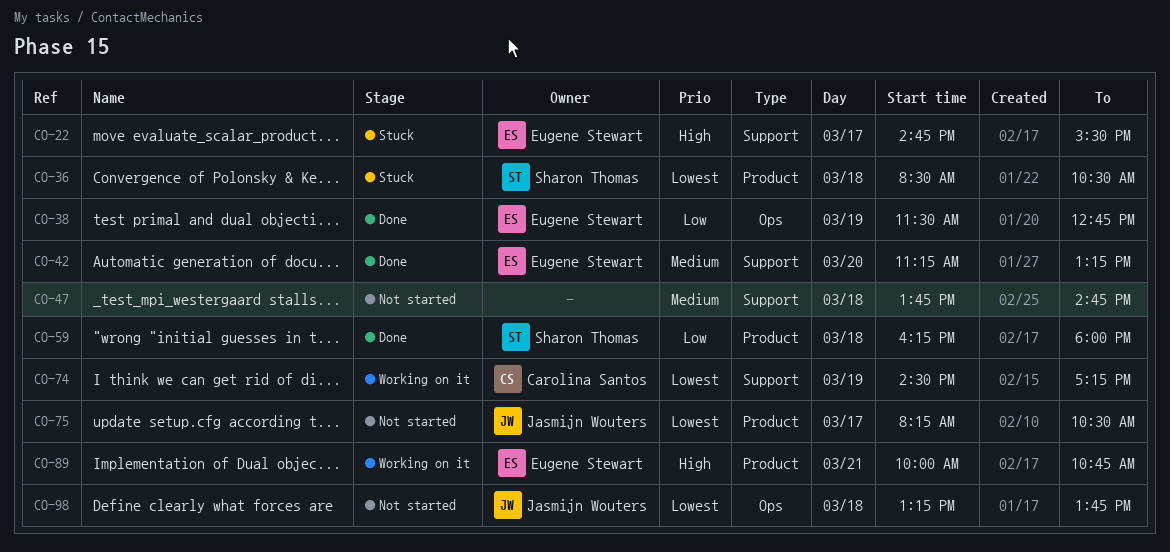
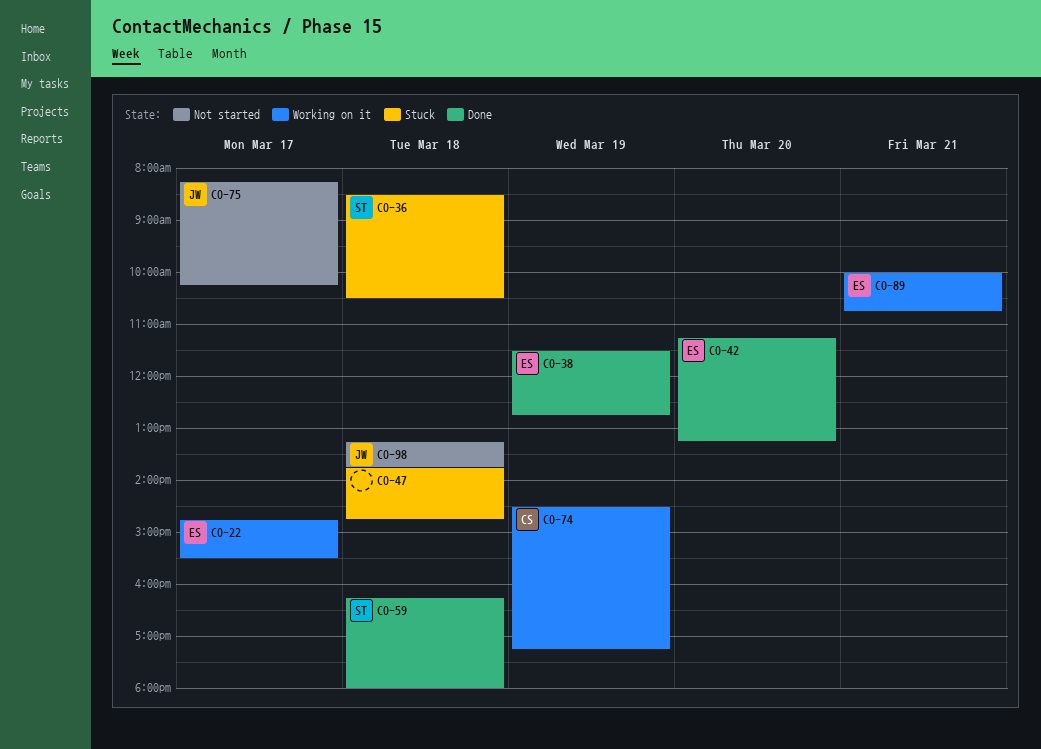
CO-22, status: Stuck -> Working on it
CO-47, status: Not started -> Stuck
CO-75, ends: 10:30 -> 10:15

